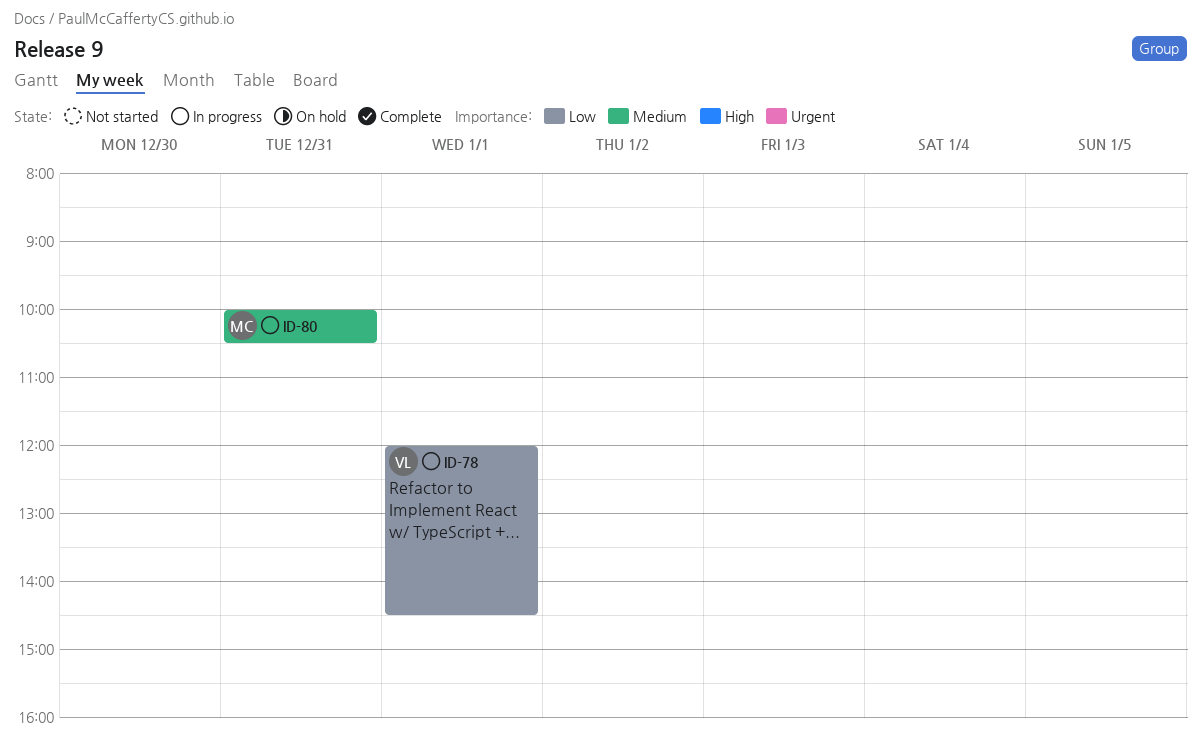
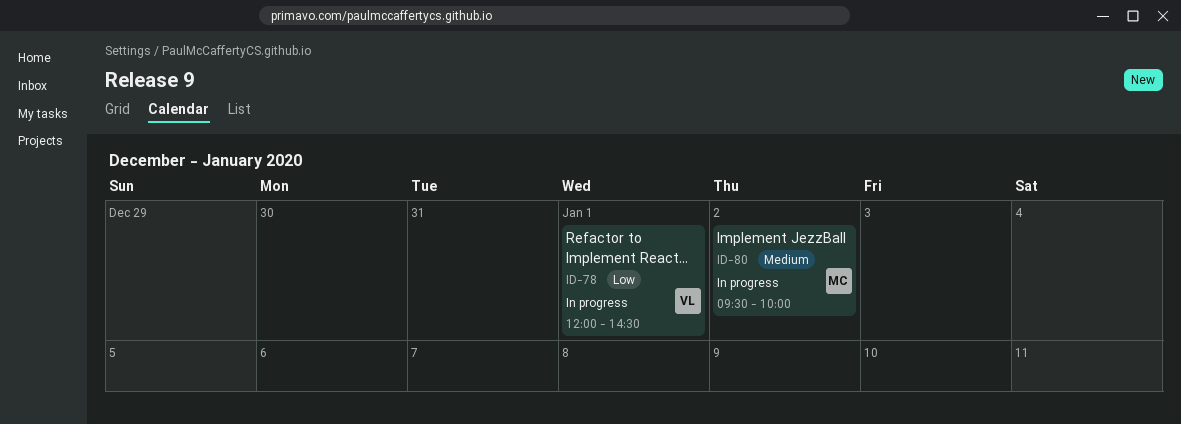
ID-80, day: Dec 31 -> Jan 2
ID-80, begins: 10:00 -> 09:30
ID-80, ends: 10:30 -> 10:00

